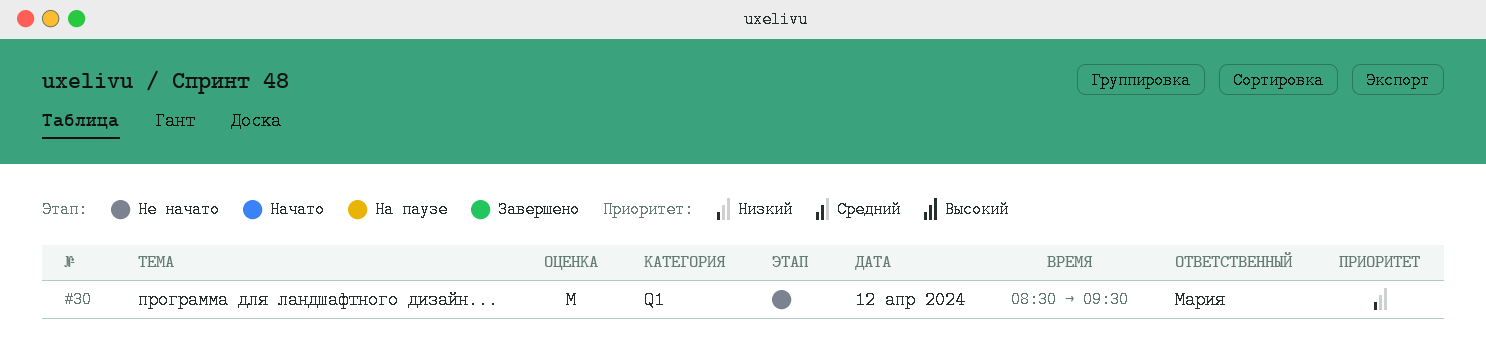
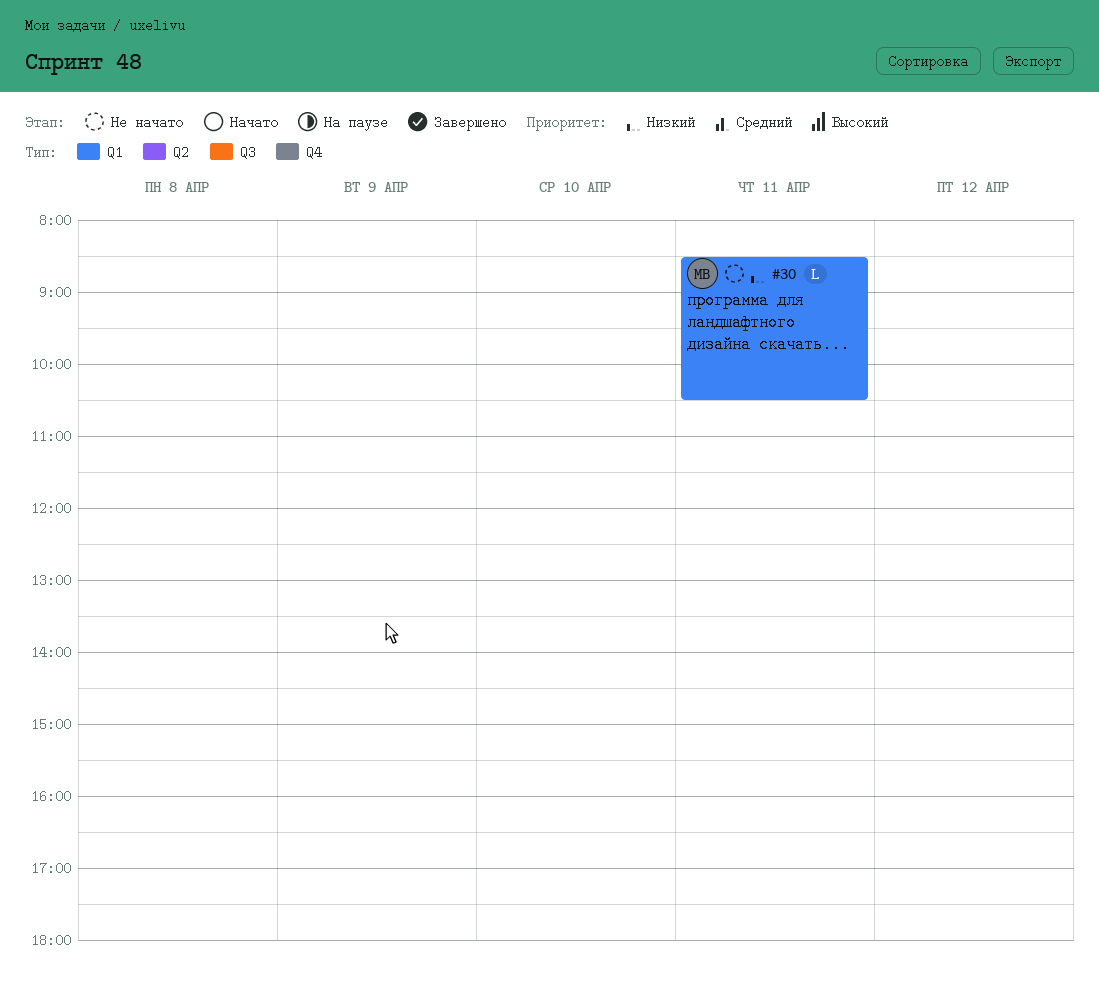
#30, estimate: M -> L
#30, day: Apr 12 -> Apr 11
#30, ends: 09:30 -> 10:30

